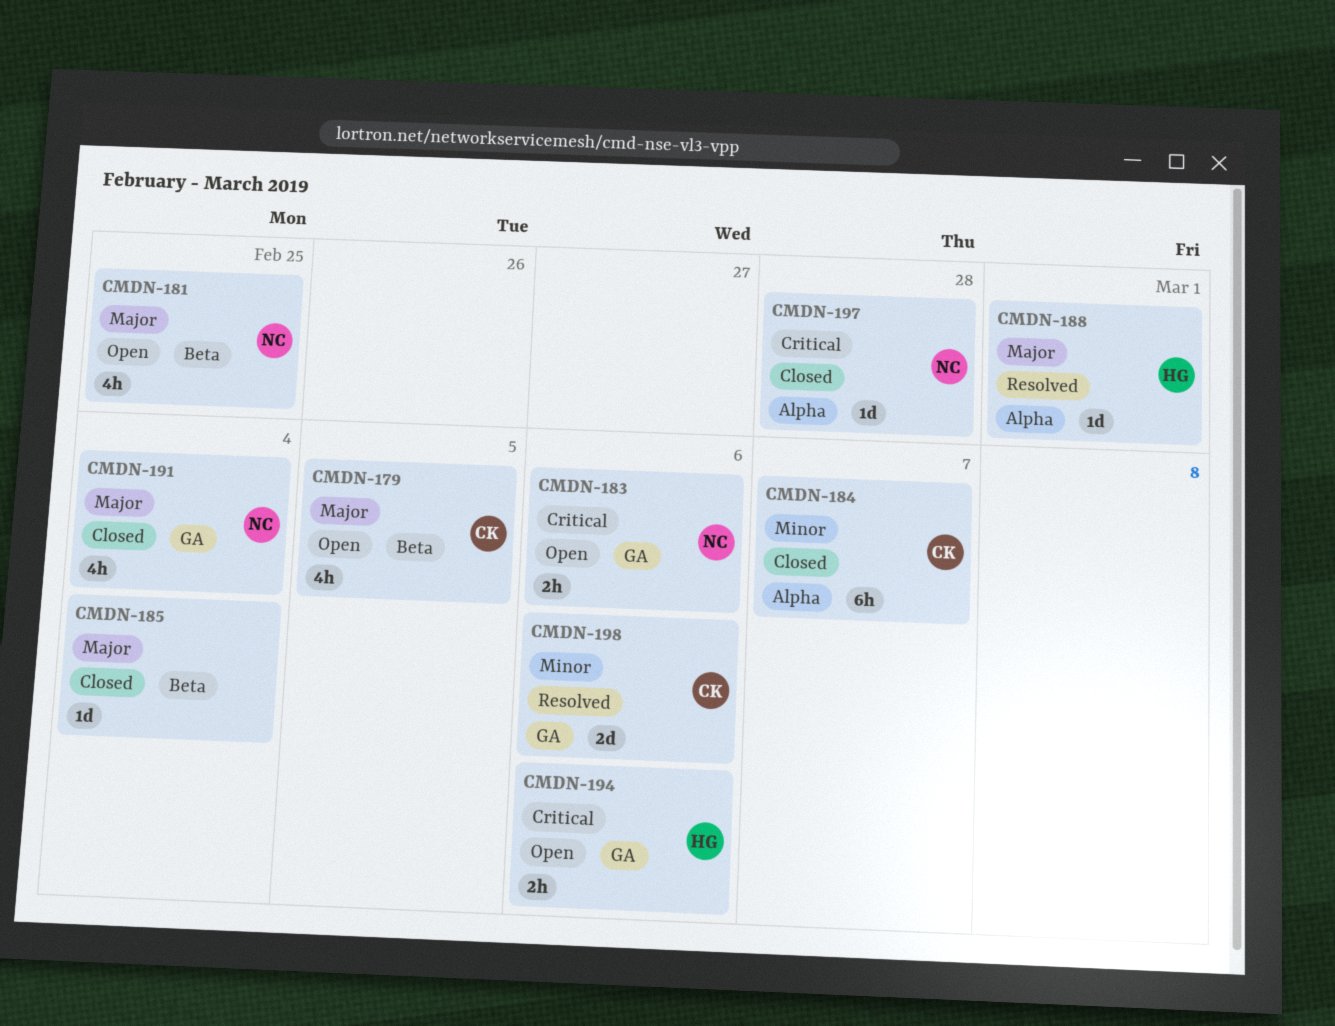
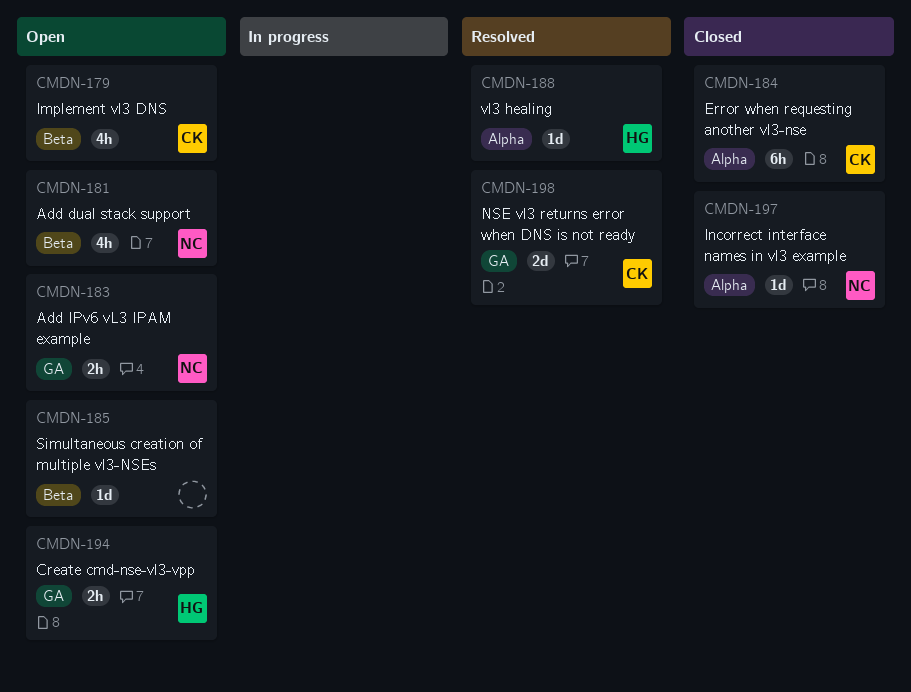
CMDN-185, status: Closed -> Open
CMDN-191: present -> none

